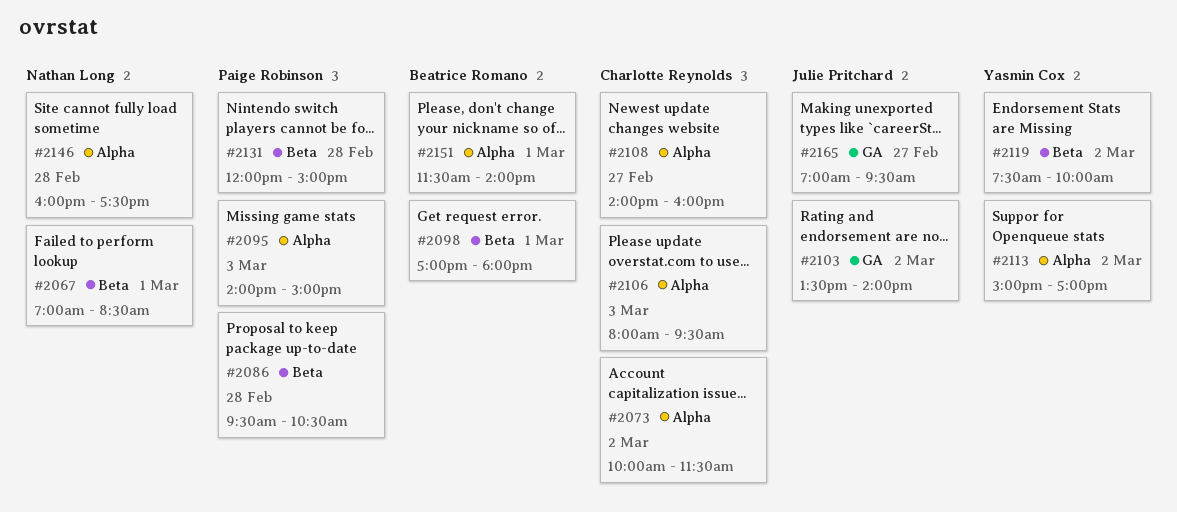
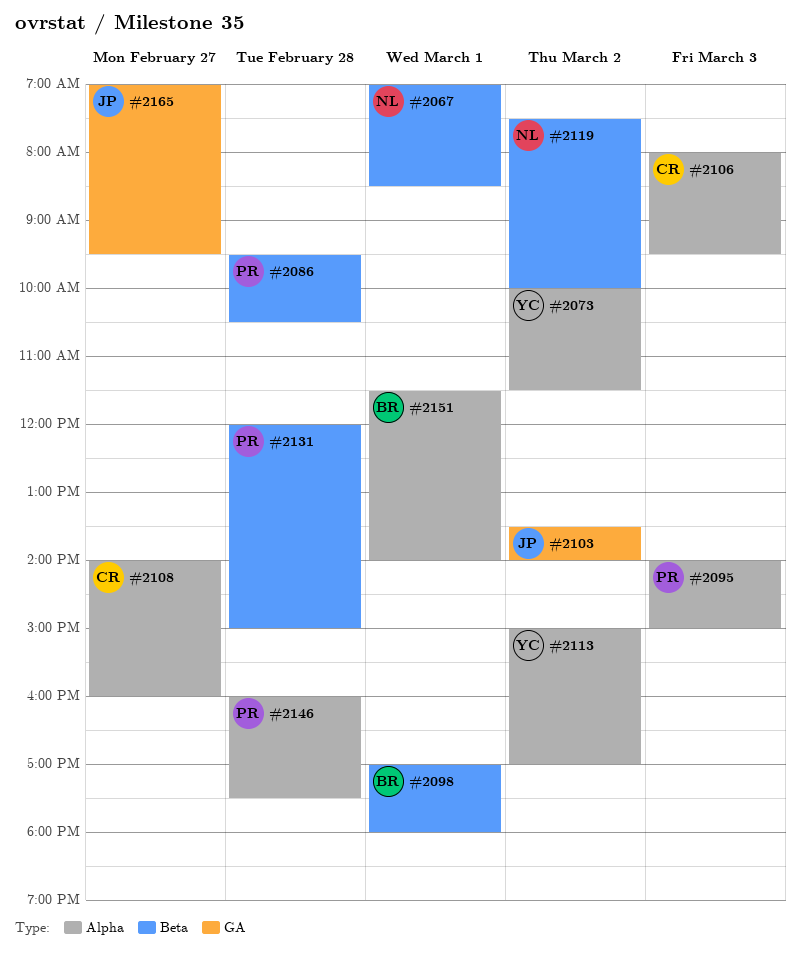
#2073, owner: Charlotte Reynolds -> Yasmin Cox
#2119, owner: Yasmin Cox -> Nathan Long
#2146, owner: Nathan Long -> Paige Robinson

